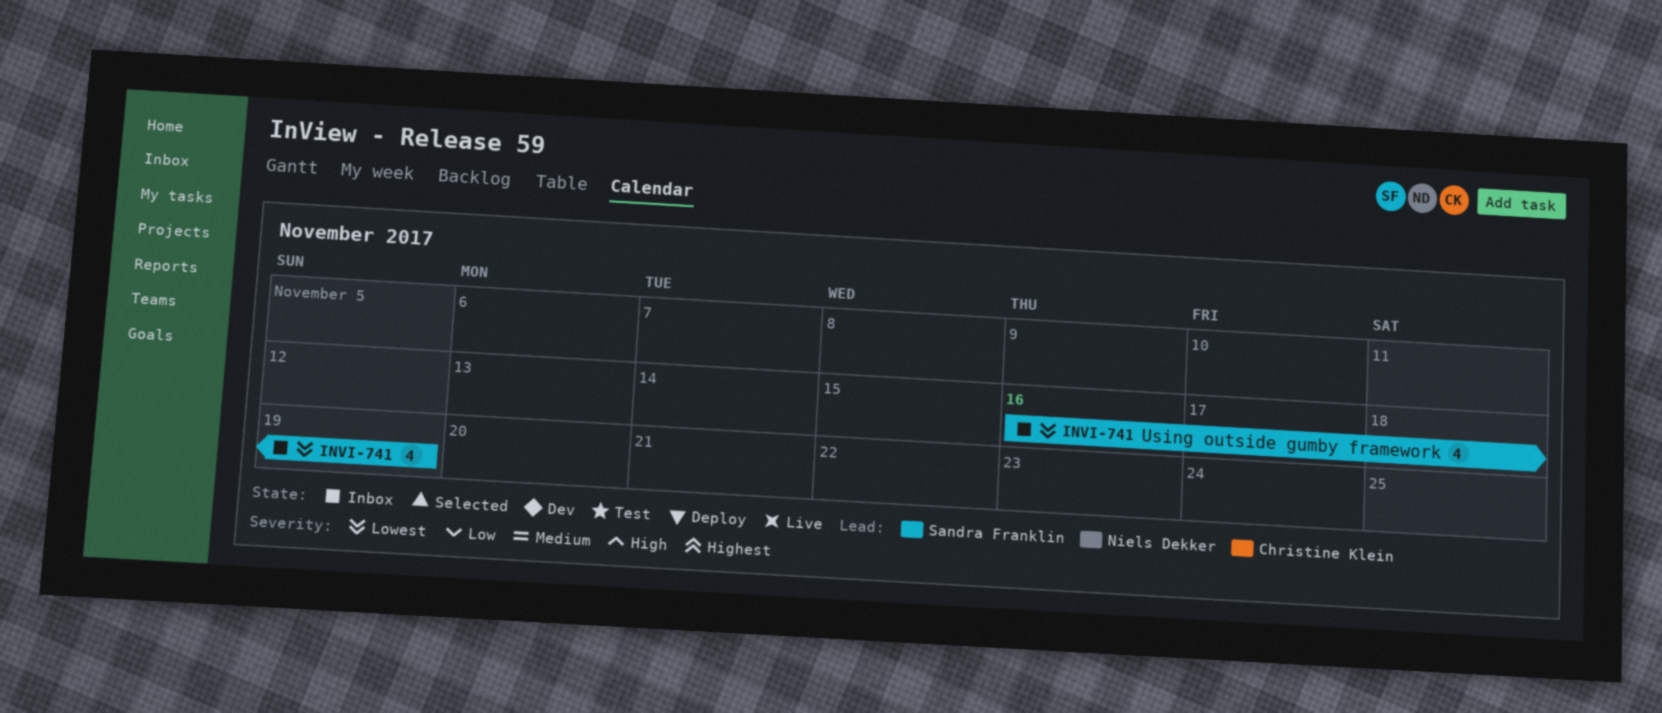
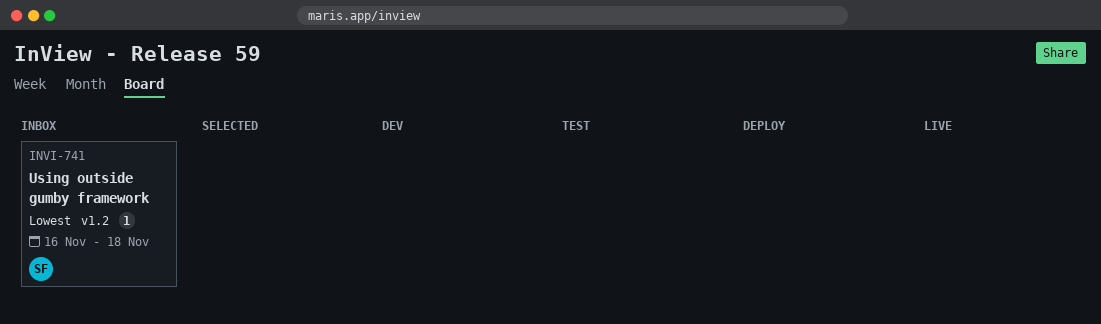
INVI-741, estimate: 4 -> 1
INVI-741, due: Nov 19 -> Nov 18

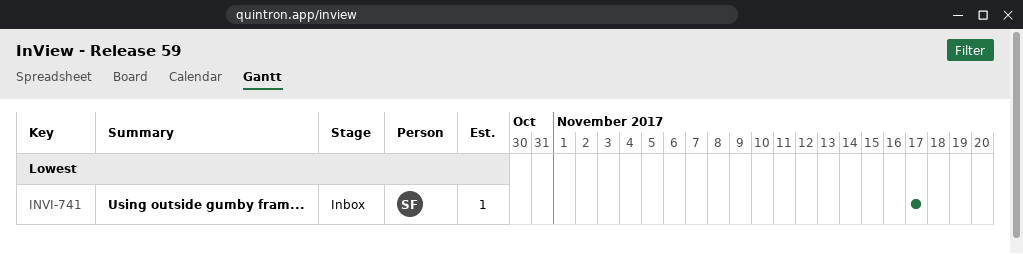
INVI-741, start: Nov 16 -> Nov 17
INVI-741, due: Nov 18 -> Nov 17

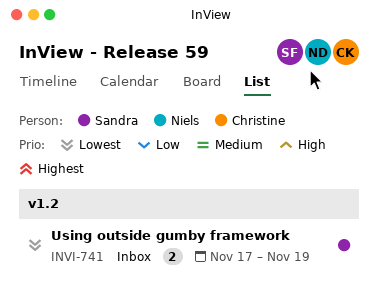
INVI-741, estimate: 1 -> 2
INVI-741, due: Nov 17 -> Nov 19

